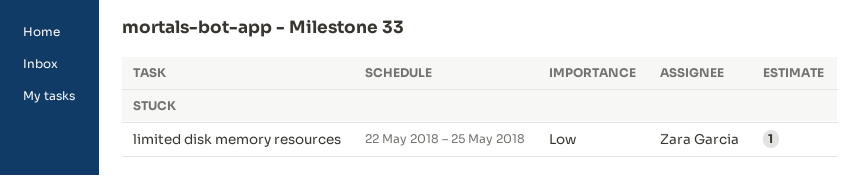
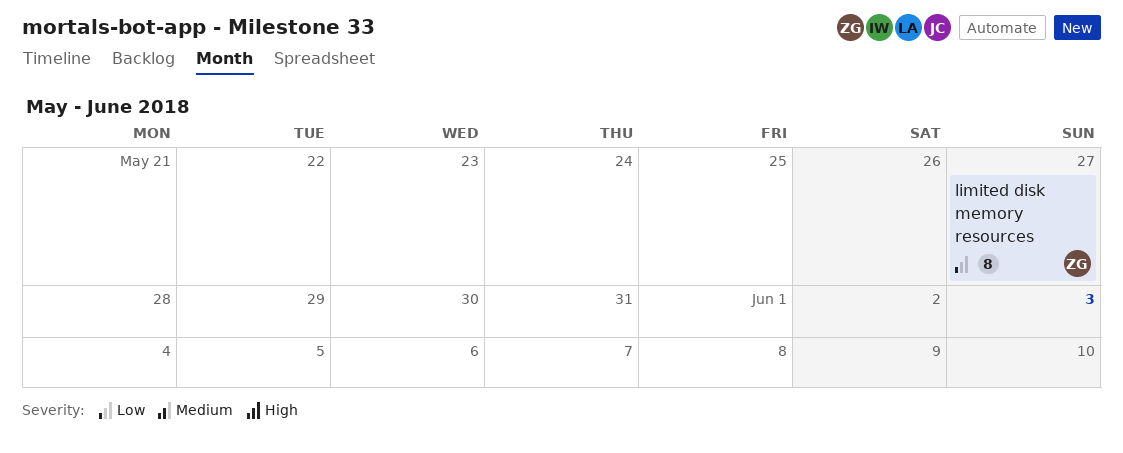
limited disk memory resources, estimate: 1 -> 8
limited disk memory resources, due: May 25 -> May 27

